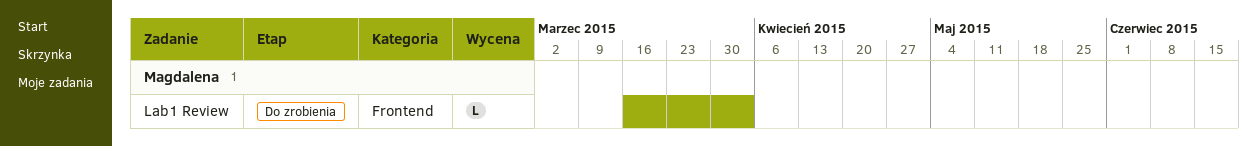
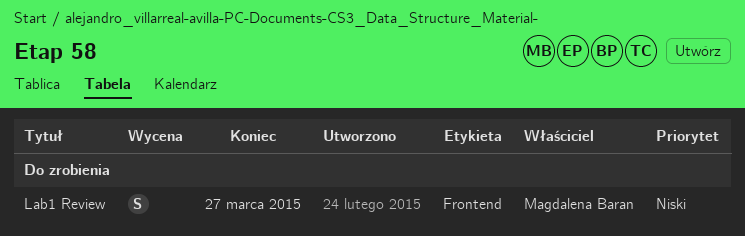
Lab1 Review, estimate: L -> S
Lab1 Review, due: Apr 3 -> Mar 27

